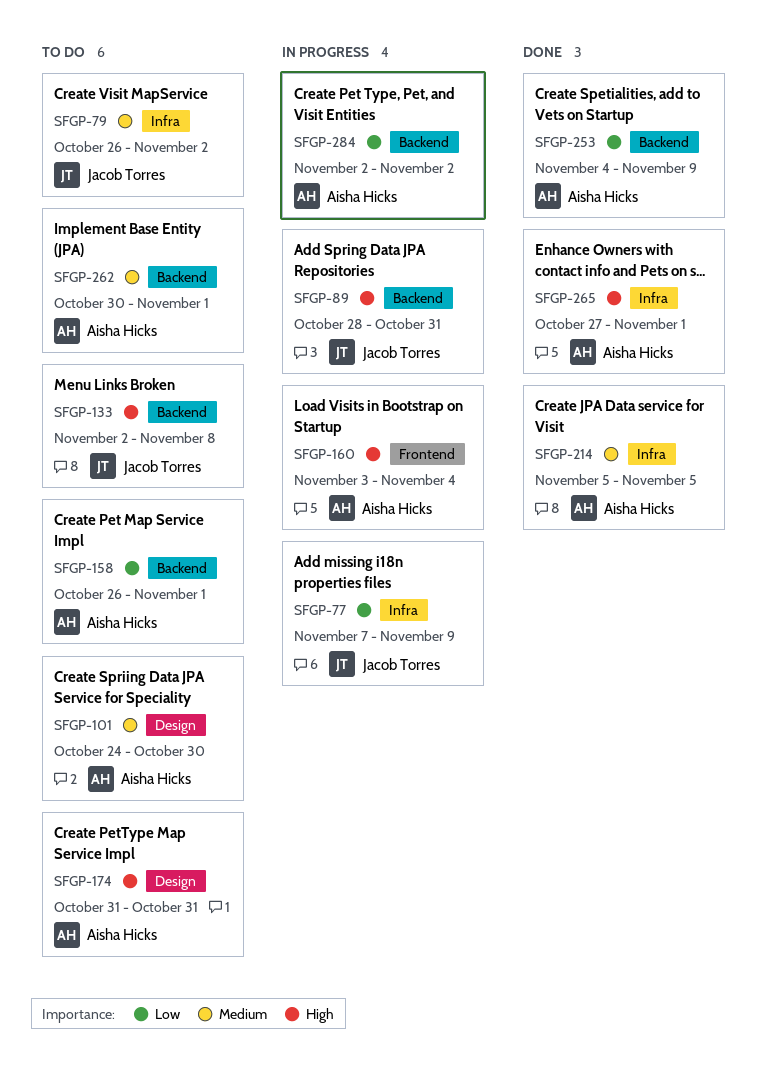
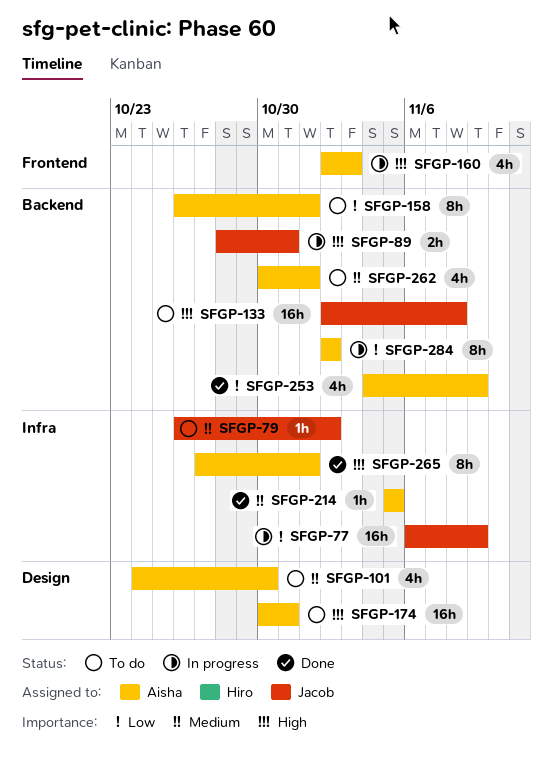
SFGP-77, start: Nov 7 -> Nov 6
SFGP-160, start: Nov 3 -> Nov 2
SFGP-160, due: Nov 4 -> Nov 3
SFGP-174, start: Oct 31 -> Oct 30

